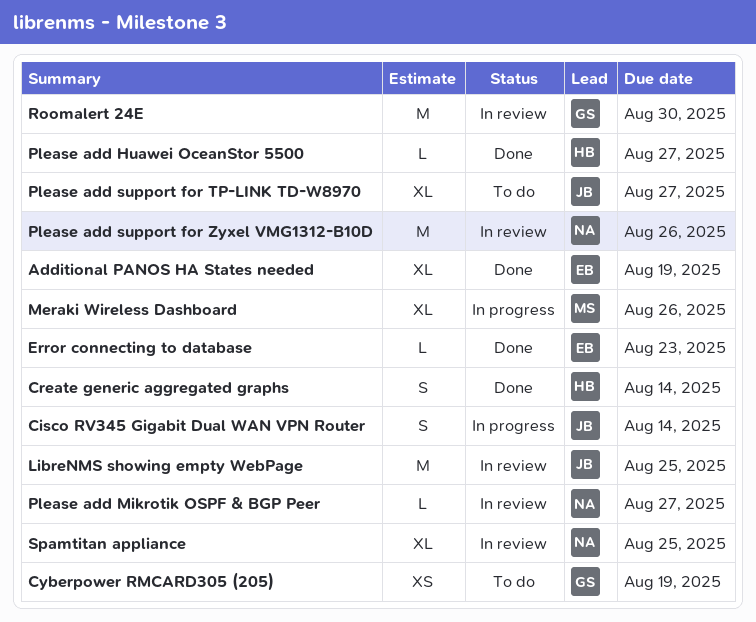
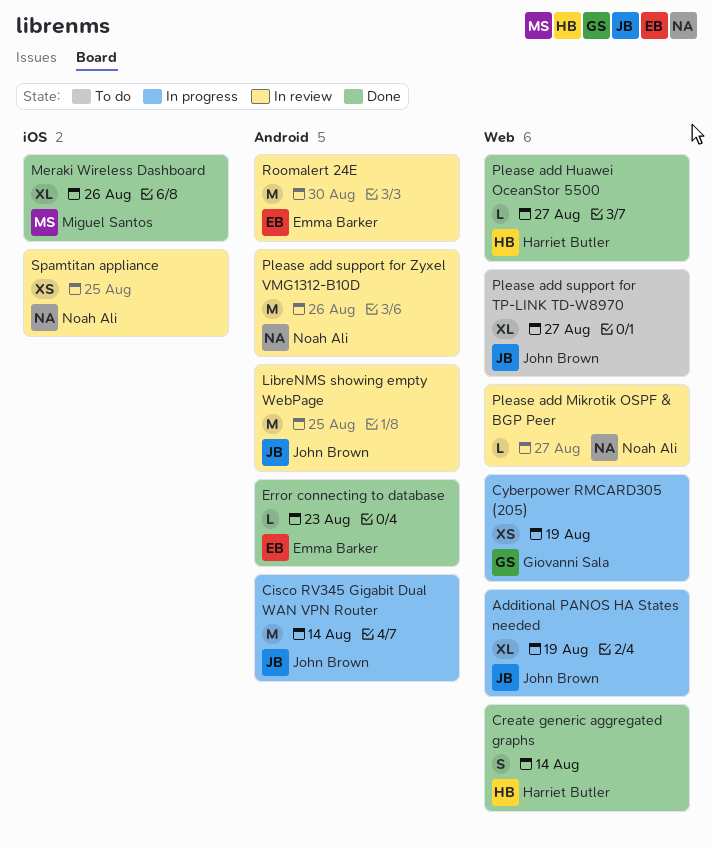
Additional PANOS HA States needed, status: Done -> In progress
Additional PANOS HA States needed, owner: Emma Barker -> John Brown
Cisco RV345 Gigabit Dual WAN VPN Router, estimate: S -> M
Cyberpower RMCARD305 (205), status: To do -> In progress
Meraki Wireless Dashboard, status: In progress -> Done
Roomalert 24E, owner: Giovanni Sala -> Emma Barker
Spamtitan appliance, estimate: XL -> XS

